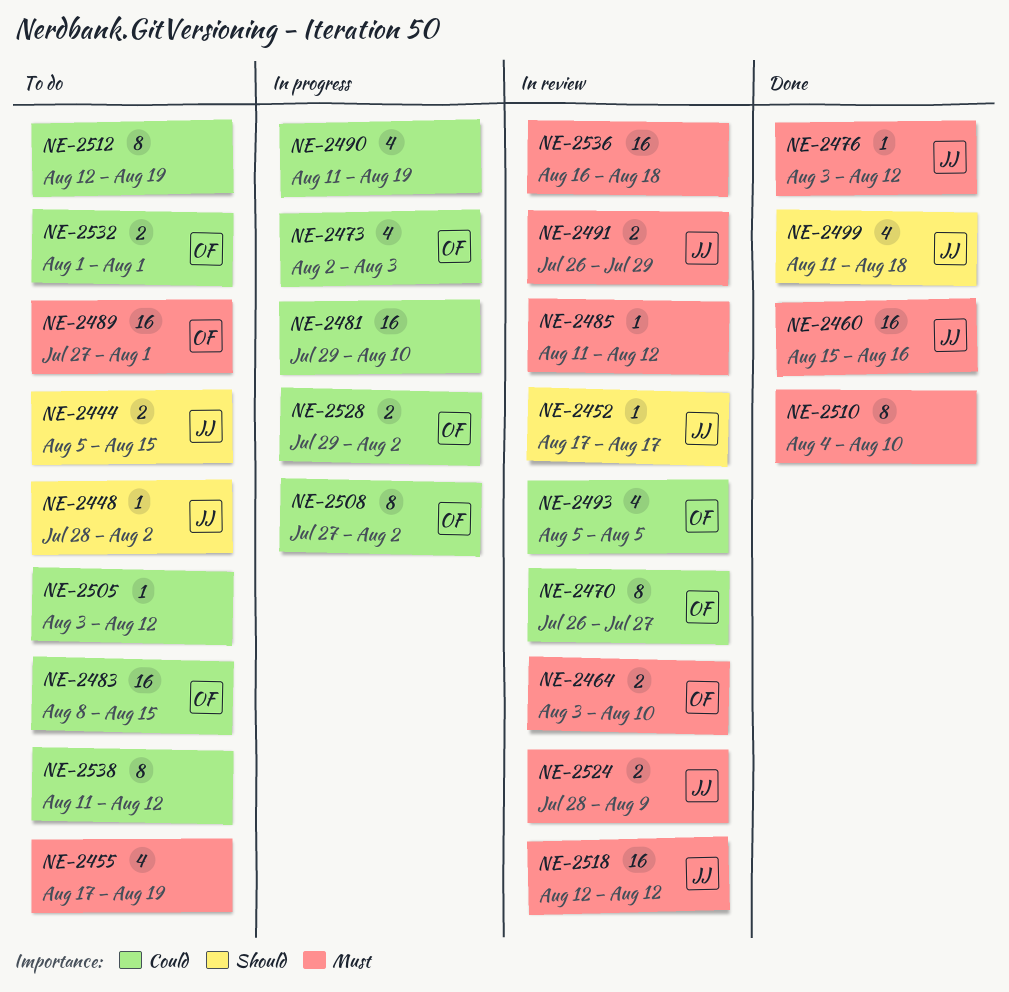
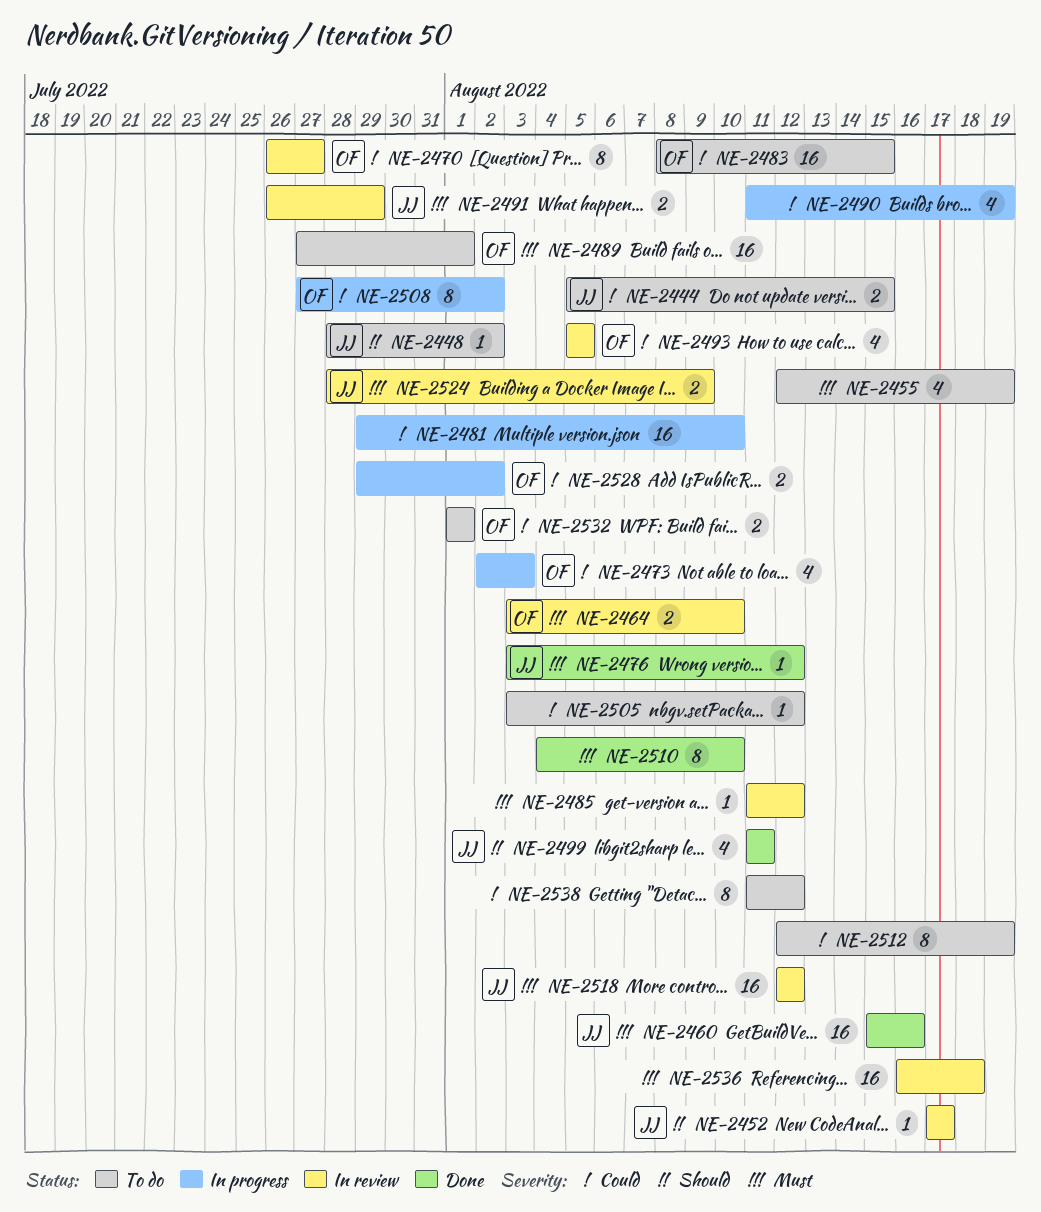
NE-2444, priority: Should -> Could
NE-2455, start: Aug 17 -> Aug 12
NE-2499, due: Aug 18 -> Aug 11

